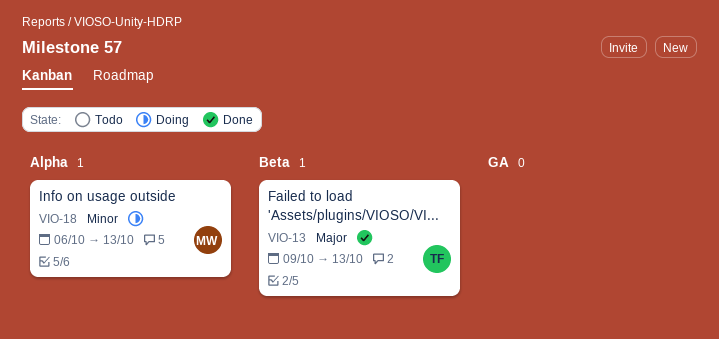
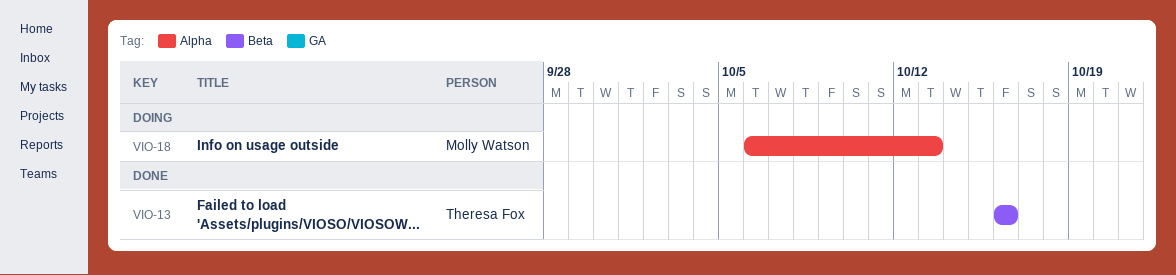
VIO-13, start: Oct 9 -> Oct 16
VIO-13, due: Oct 13 -> Oct 16

